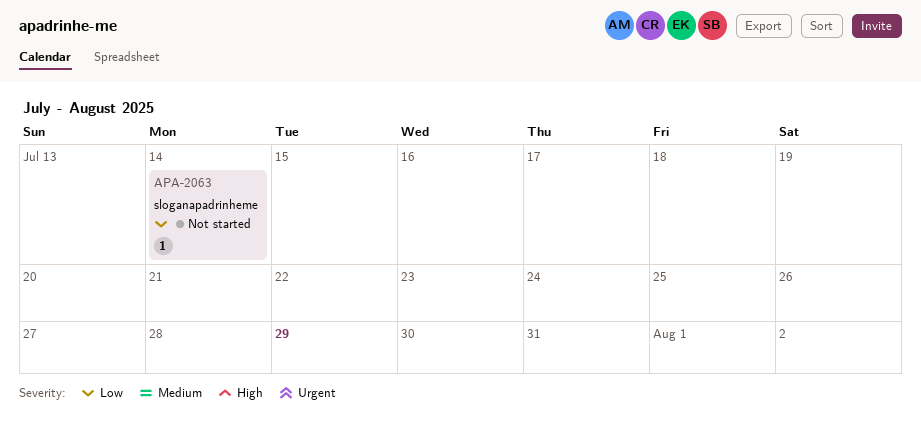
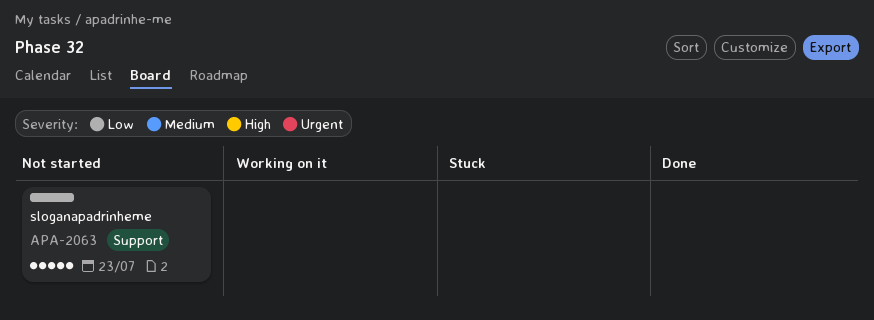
APA-2063, estimate: 1 -> 5
APA-2063, due: Jul 14 -> Jul 23

